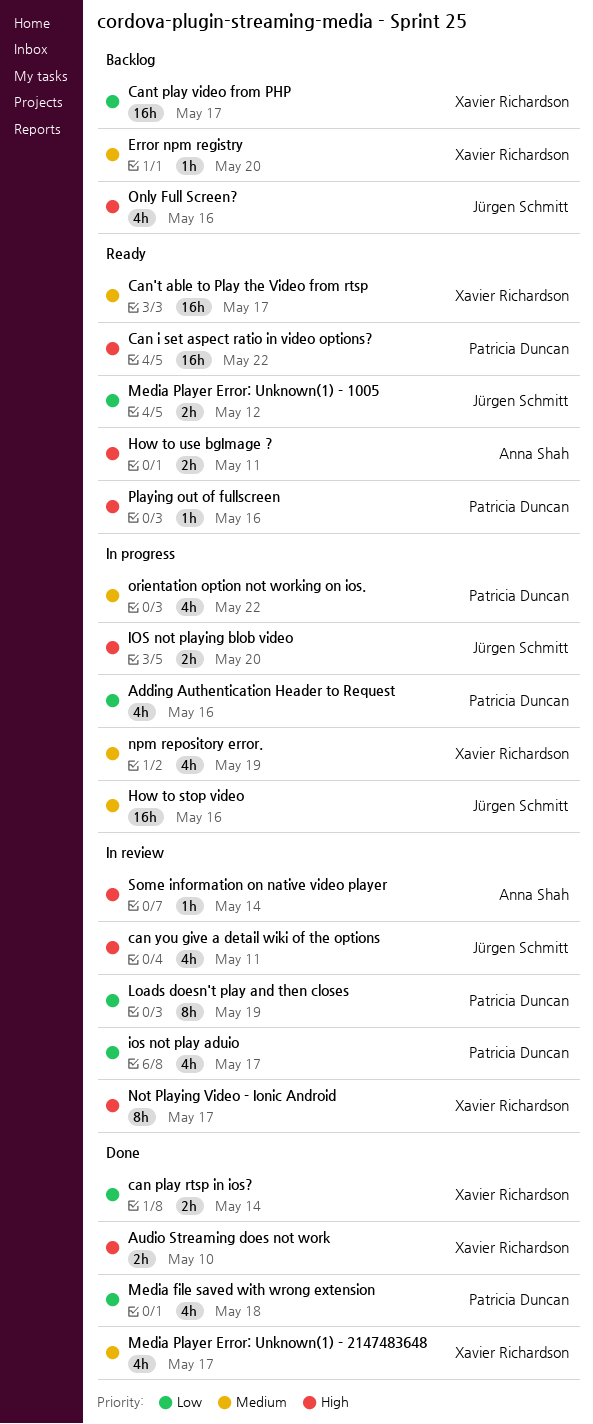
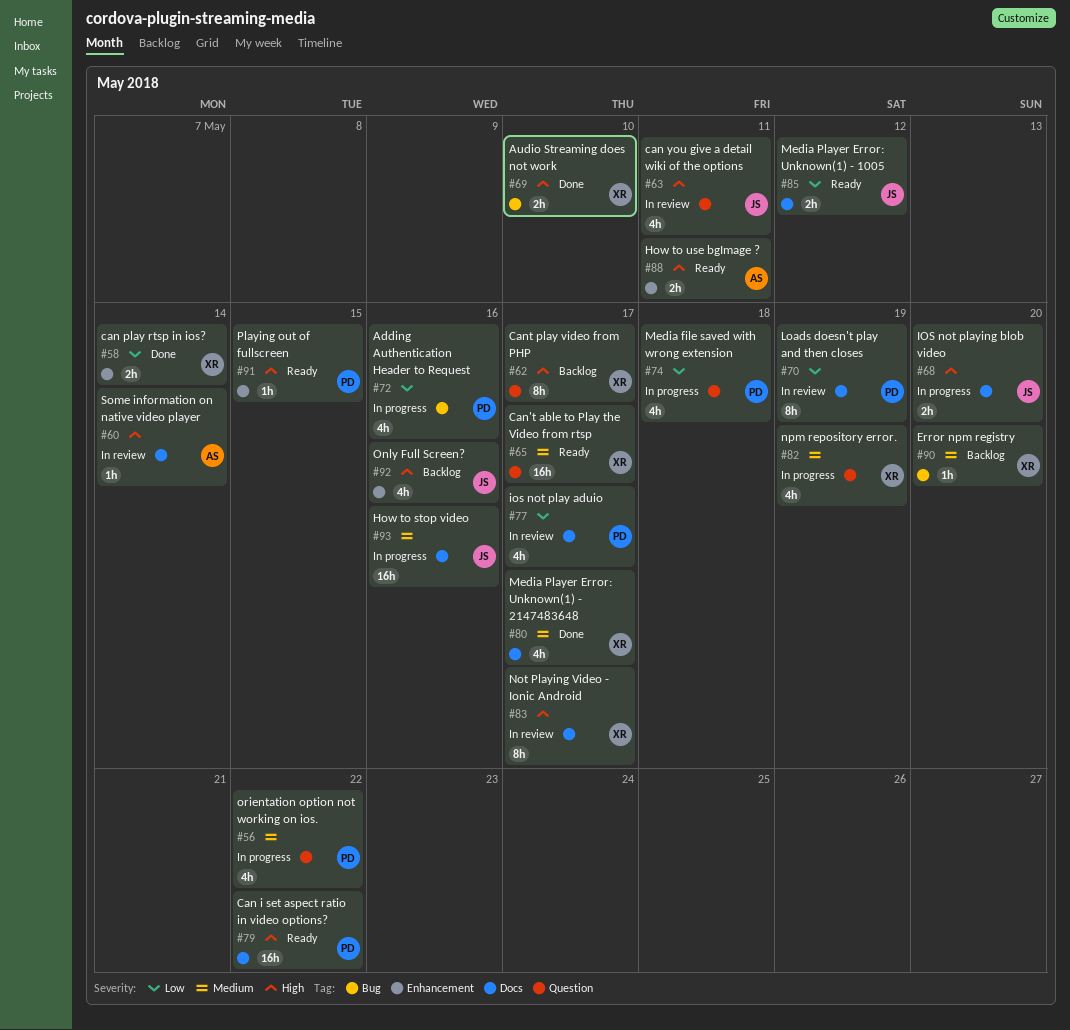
Cant play video from PHP, priority: Low -> High
Cant play video from PHP, estimate: 16h -> 8h
Media file saved with wrong extension, status: Done -> In progress
Playing out of fullscreen, due: May 16 -> May 15

